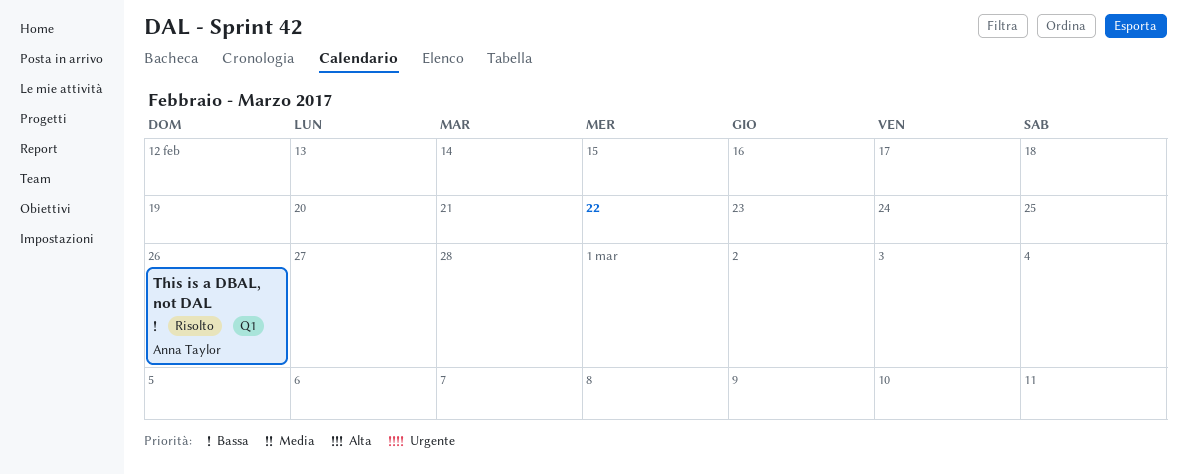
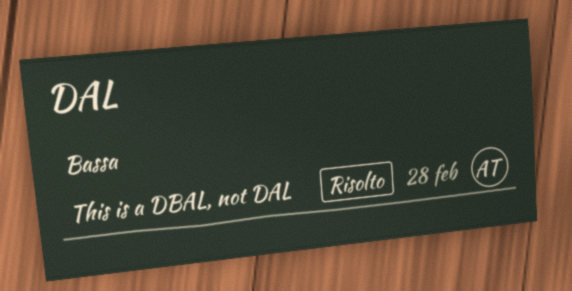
This is a DBAL, not DAL, due: Feb 26 -> Feb 28

